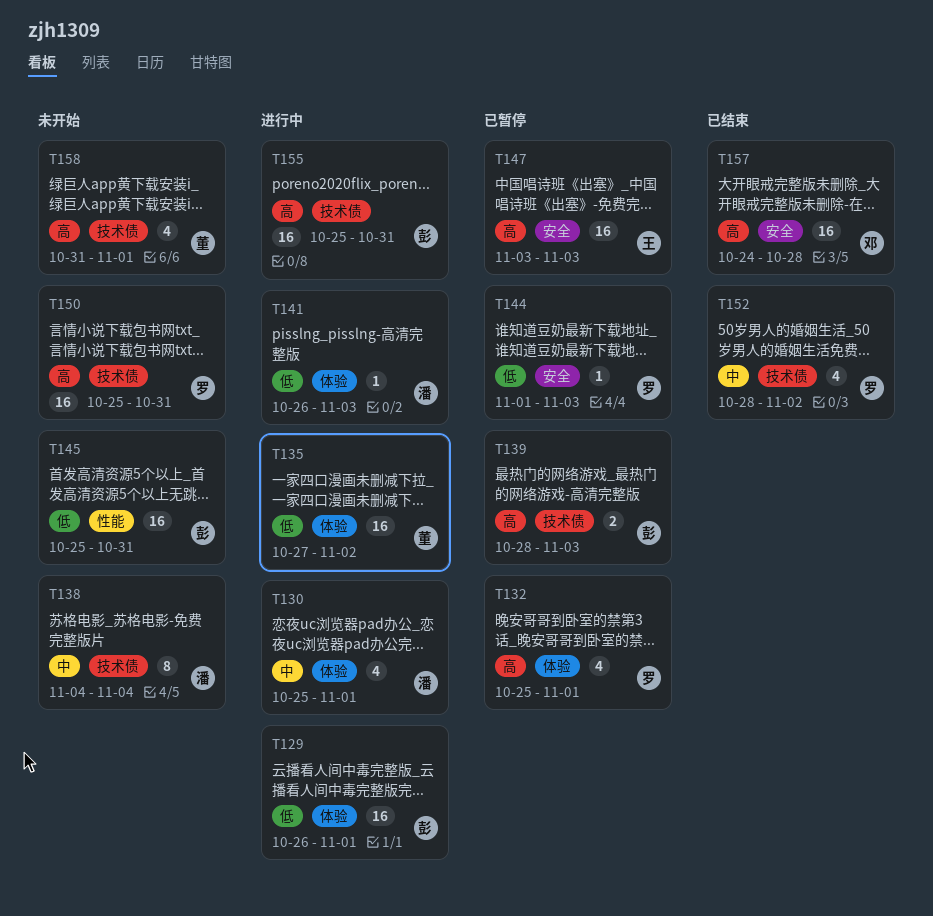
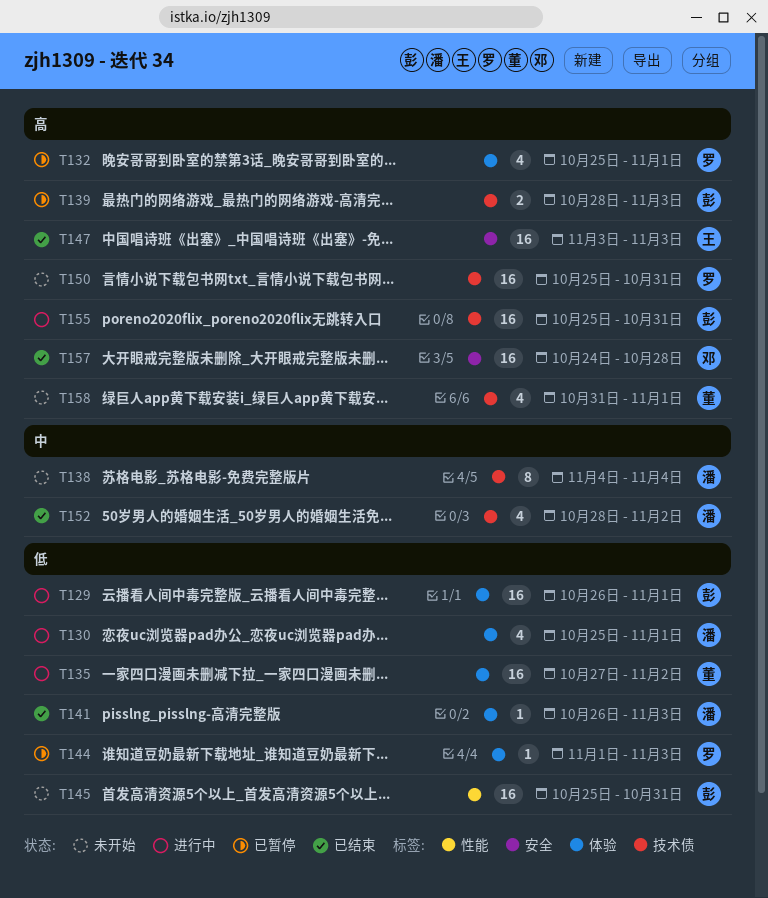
T130, priority: 中 -> 低
T141, status: 进行中 -> 已结束
T144, label: 安全 -> 体验
T147, status: 已暂停 -> 已结束
T152, owner: 罗 -> 潘

